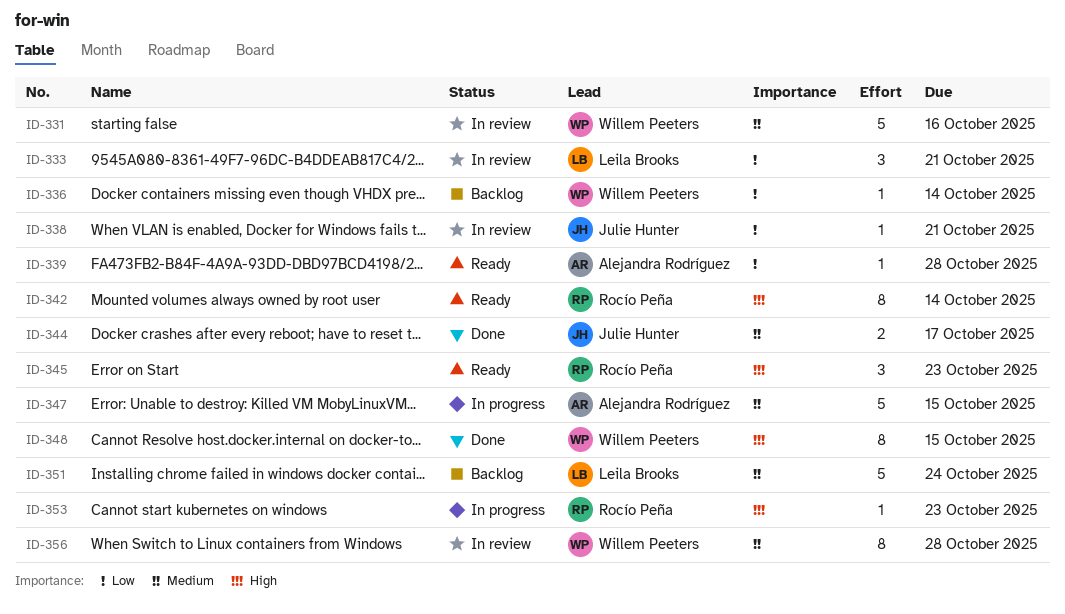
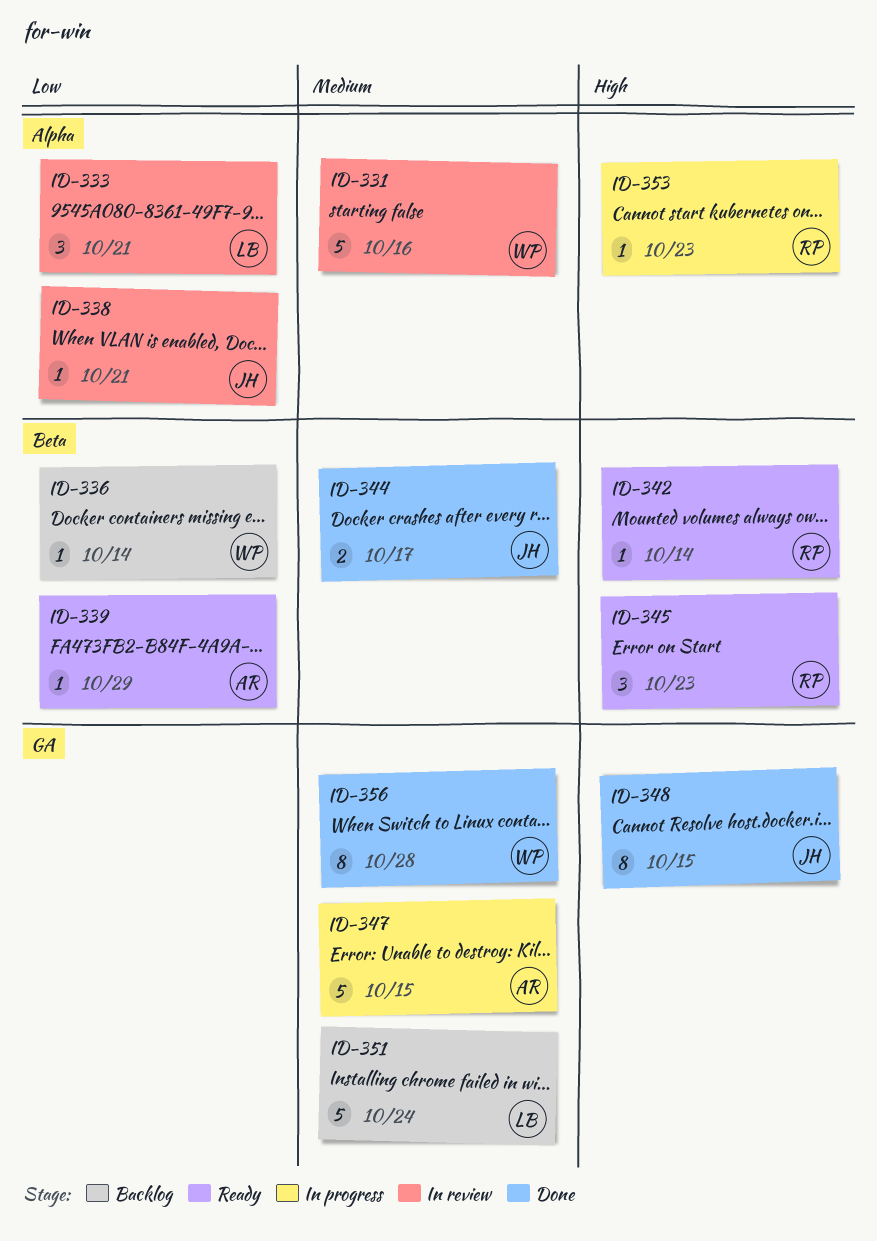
ID-339, due: Oct 28 -> Oct 29
ID-342, estimate: 8 -> 1
ID-348, owner: Willem Peeters -> Julie Hunter
ID-356, status: In review -> Done

